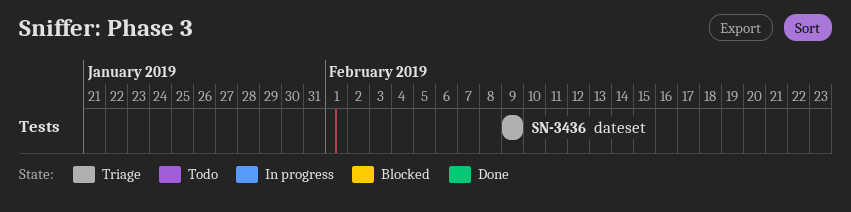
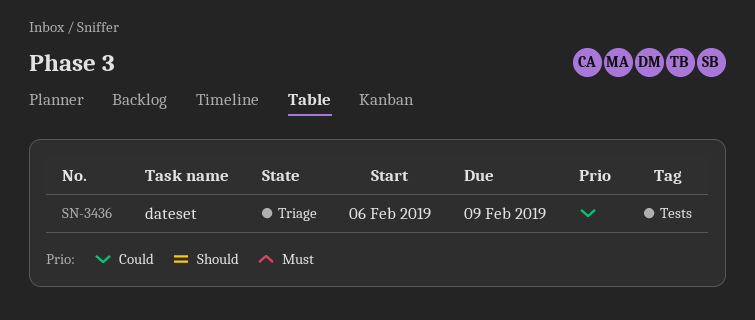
SN-3436, start: Feb 9 -> Feb 6

